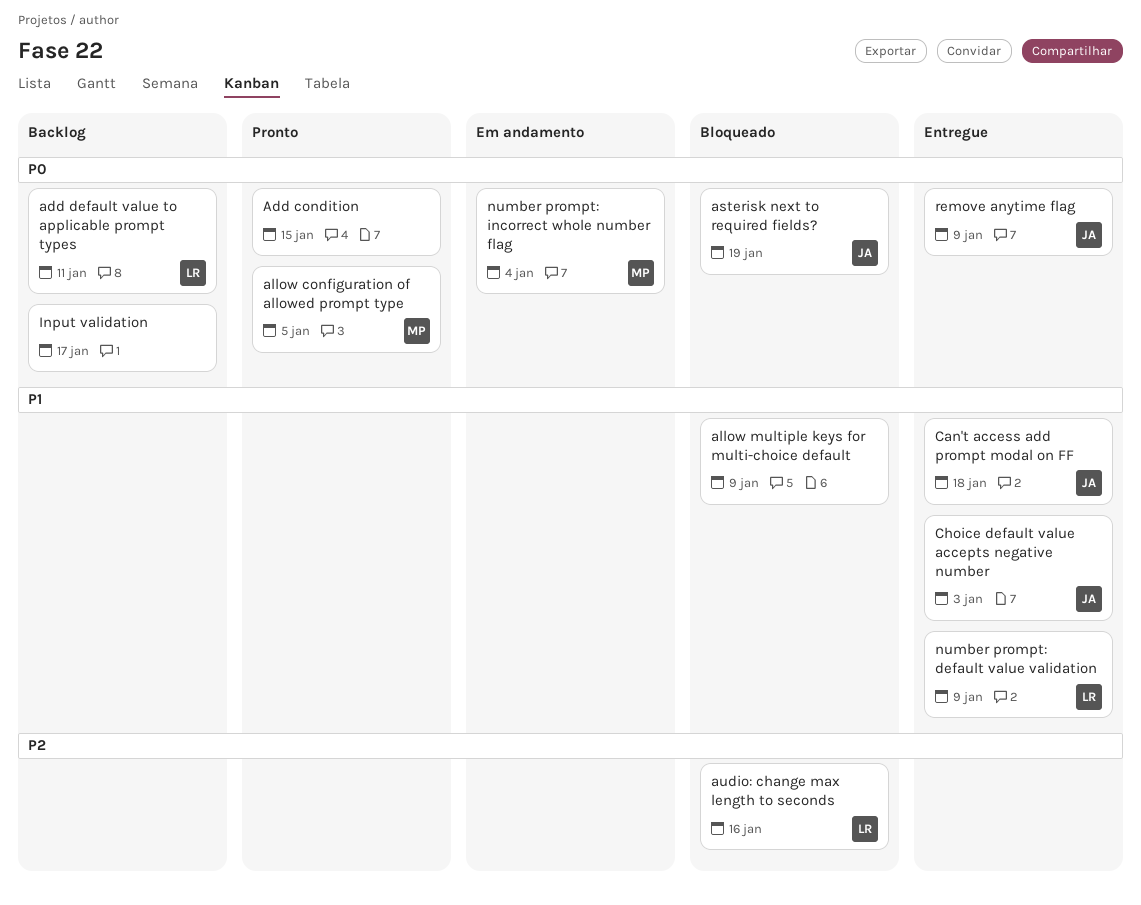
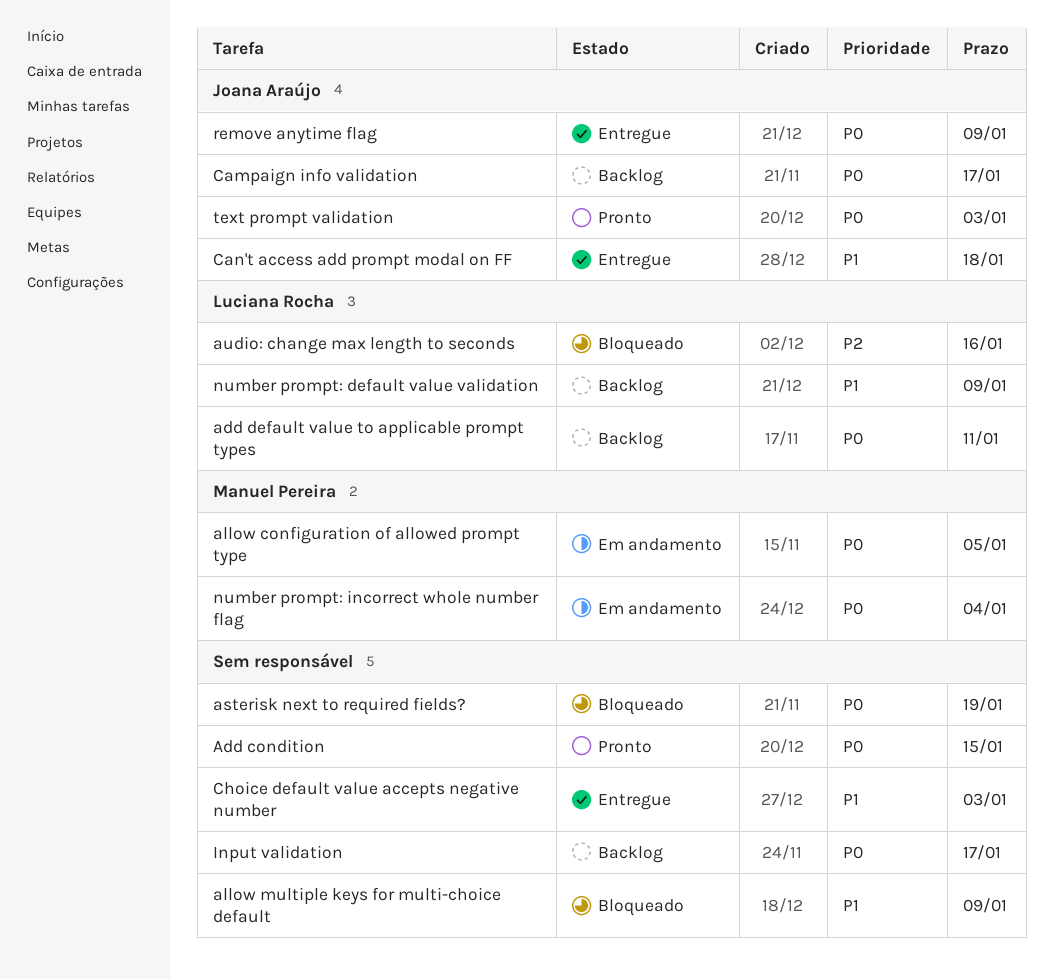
allow configuration of allowed prompt type, status: Pronto -> Em andamento
asterisk next to required fields?, owner: Joana Araújo -> none
Campaign info validation: none -> present
Choice default value accepts negative number, owner: Joana Araújo -> none
number prompt: default value validation, status: Entregue -> Backlog
text prompt validation: none -> present

